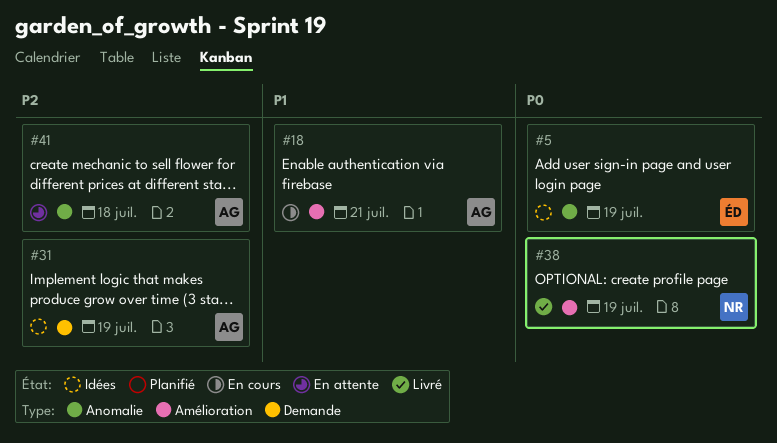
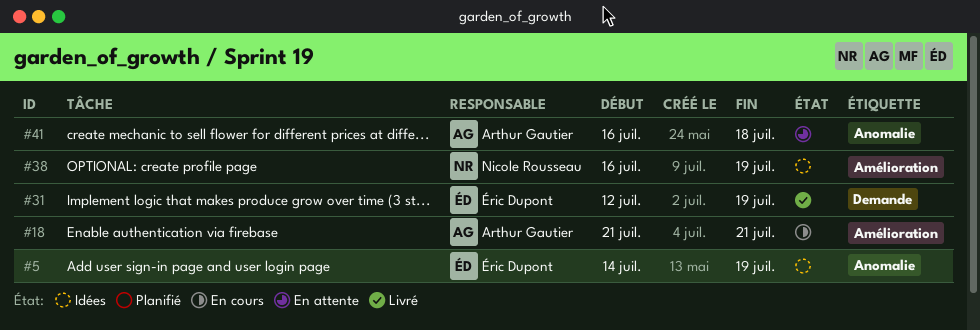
#31, status: Idées -> Livré
#31, owner: Arthur Gautier -> Éric Dupont
#38, status: Livré -> Idées

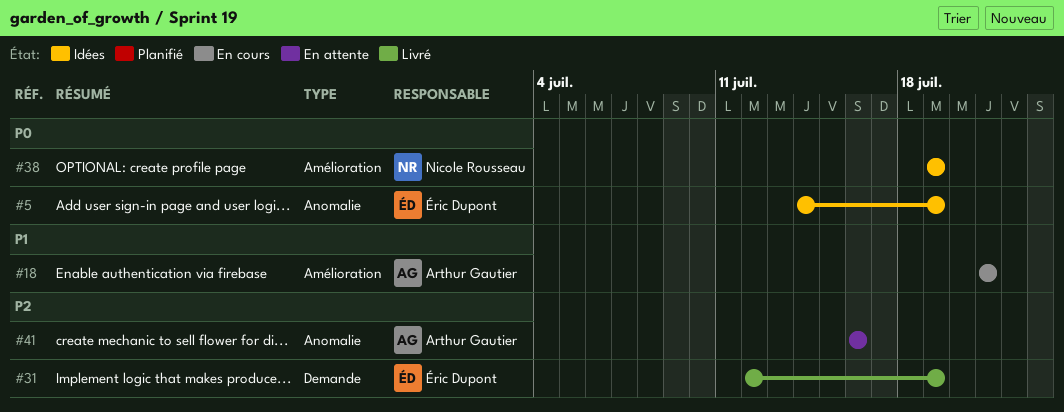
#38, start: Jul 16 -> Jul 19
#41, due: Jul 18 -> Jul 16

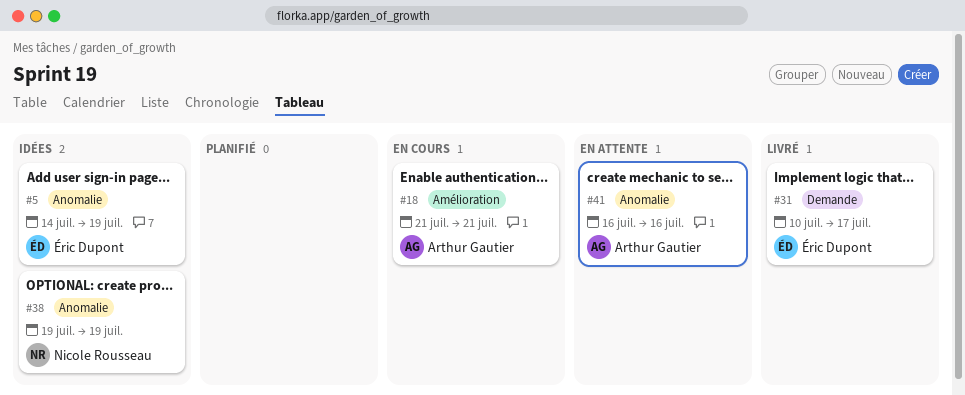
#31, start: Jul 12 -> Jul 10
#31, due: Jul 19 -> Jul 17
#38, label: Amélioration -> Anomalie

